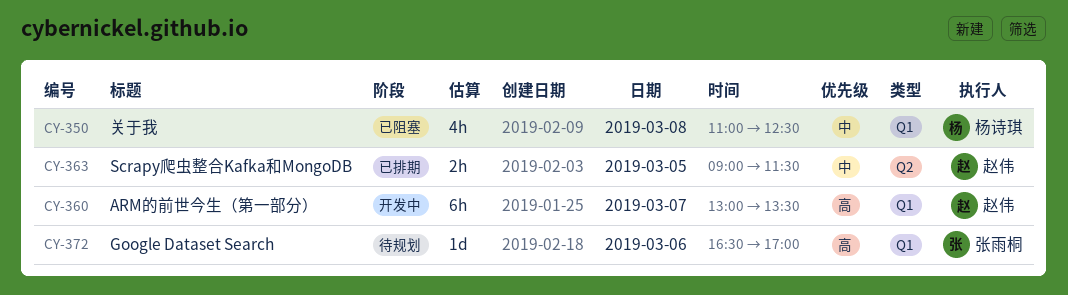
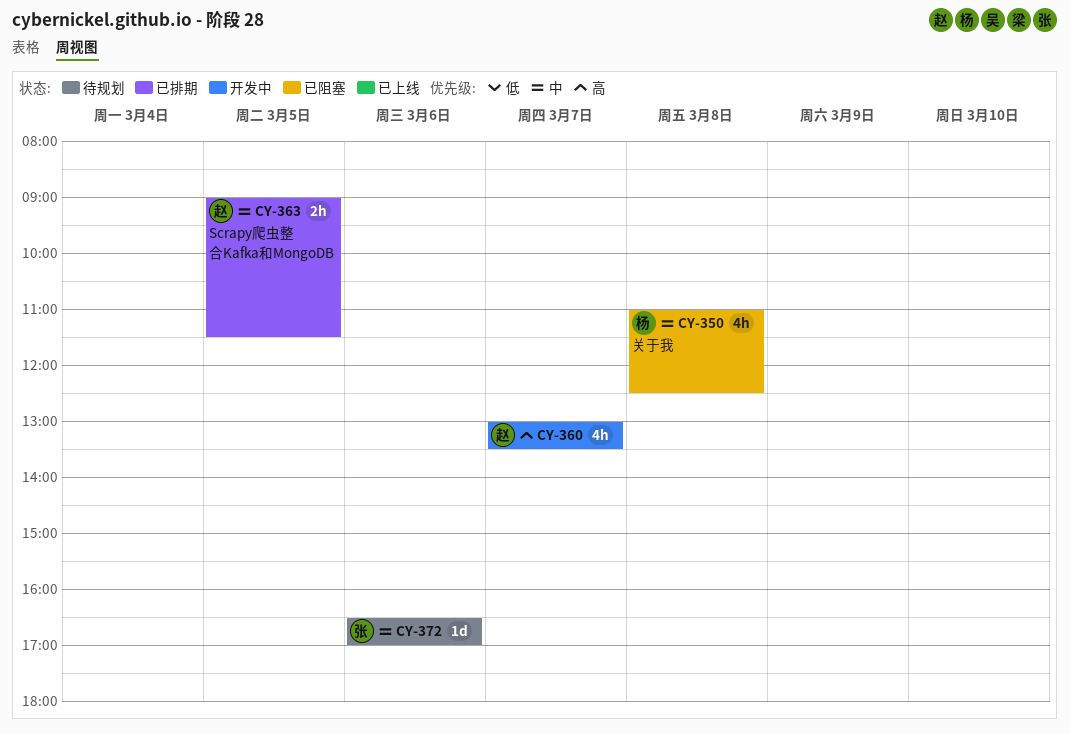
CY-360, estimate: 6h -> 4h
CY-372, priority: 高 -> 中

